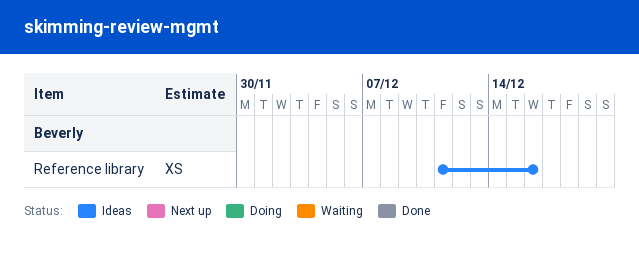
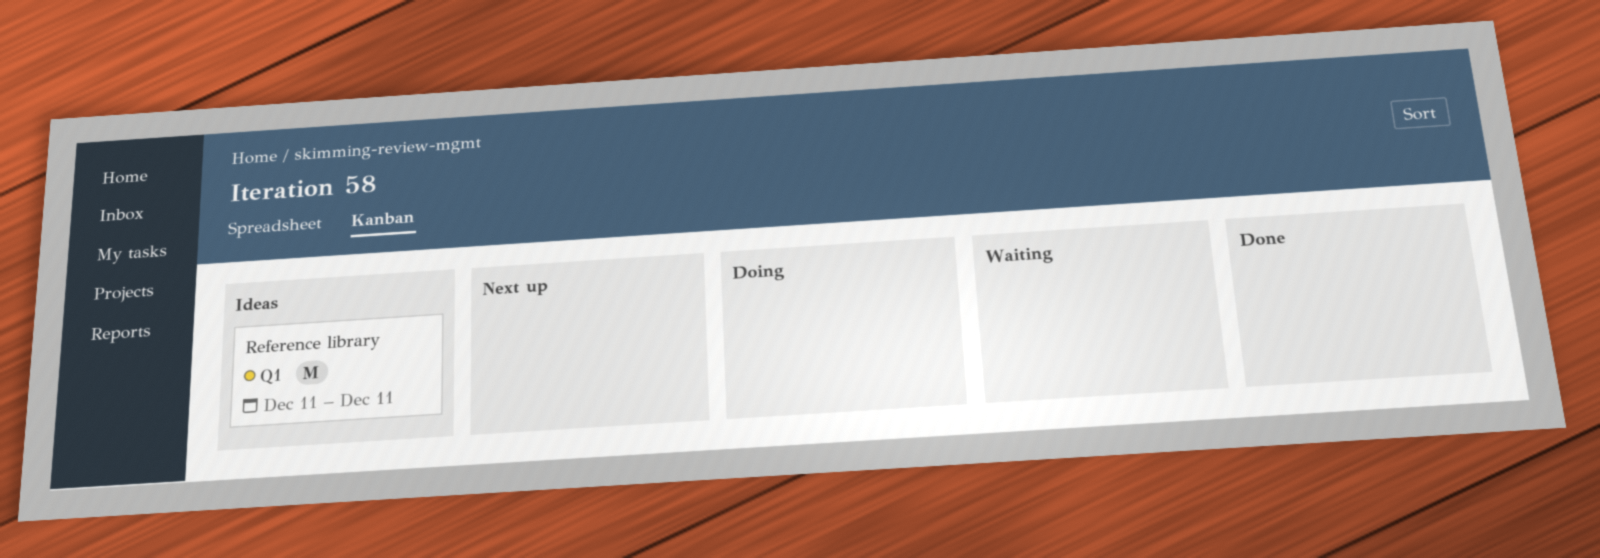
Reference library, estimate: XS -> M
Reference library, due: Dec 16 -> Dec 11

